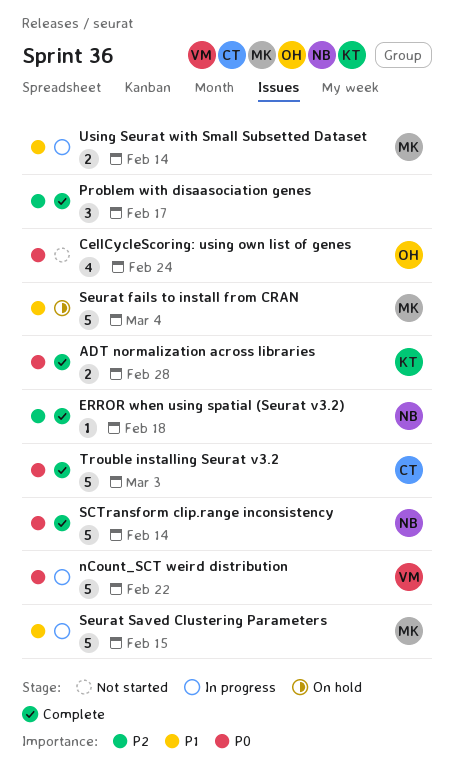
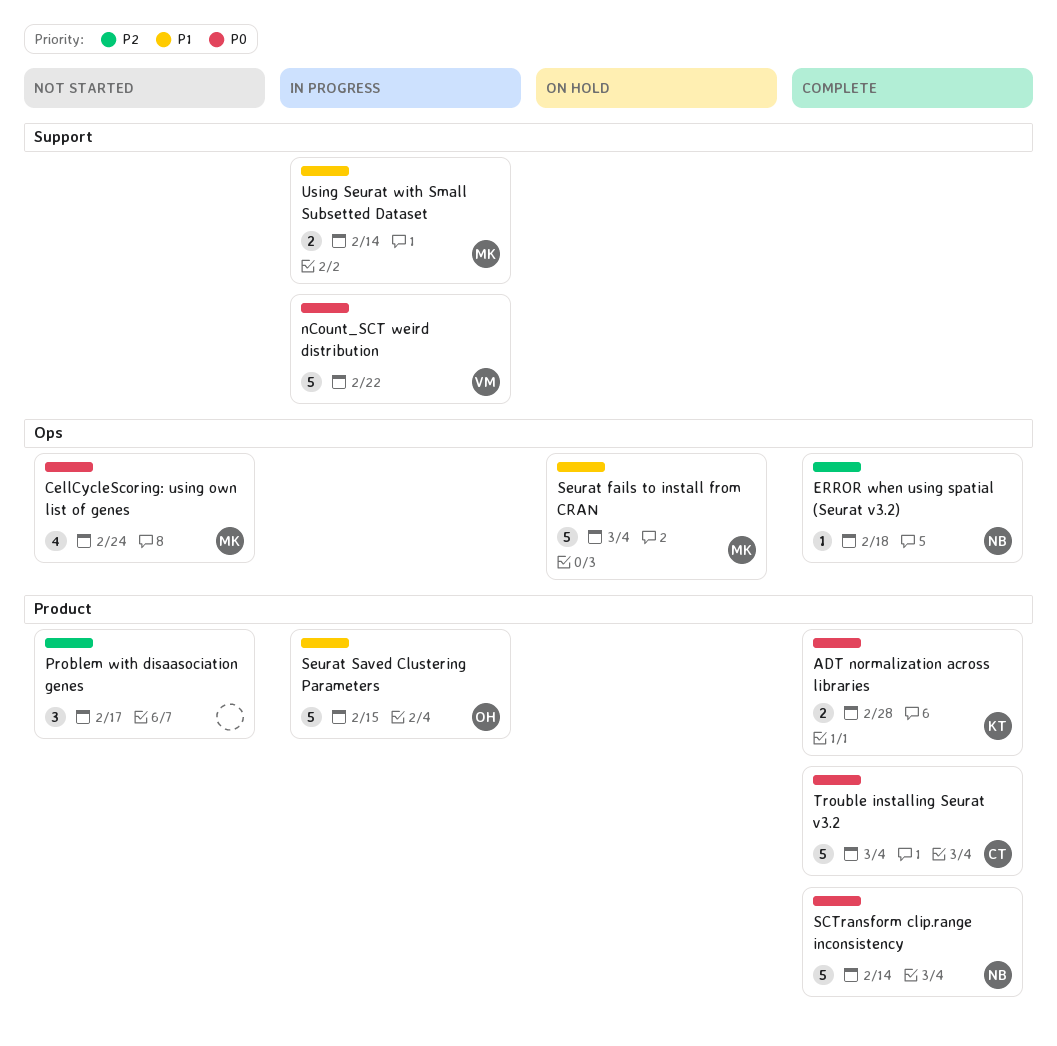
CellCycleScoring: using own list of genes, owner: OH -> MK
Problem with disaasociation genes, status: Complete -> Not started
Seurat Saved Clustering Parameters, owner: MK -> OH
Trouble installing Seurat v3.2, due: Mar 3 -> Mar 4

